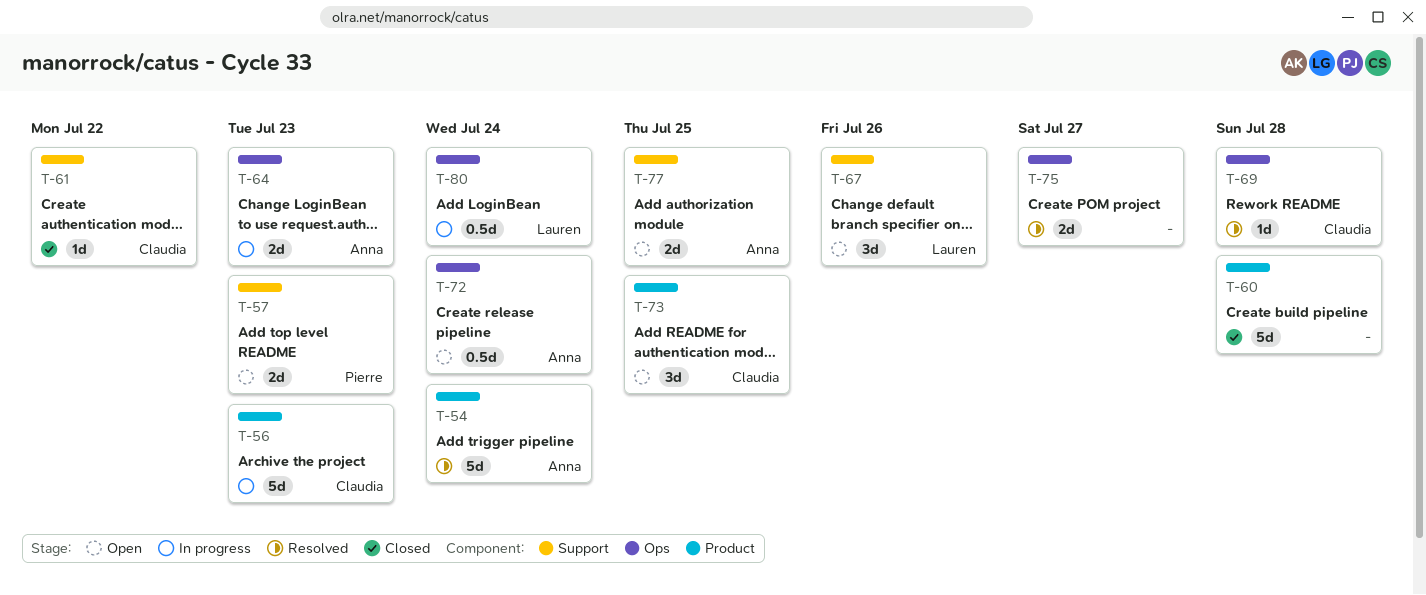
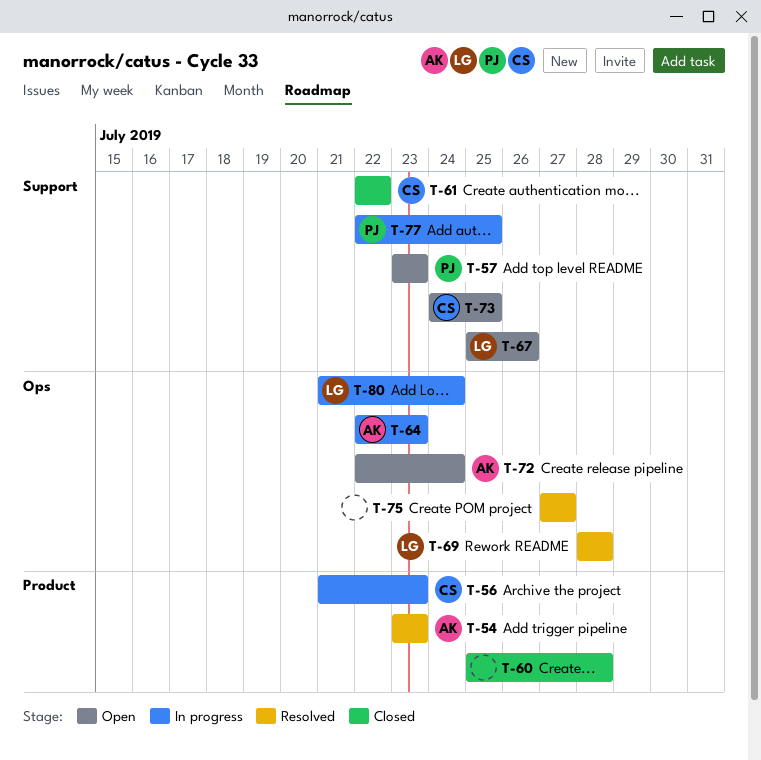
T-54, due: Jul 24 -> Jul 23
T-69, owner: Claudia -> Lauren
T-73, label: Product -> Support
T-77, status: Open -> In progress
T-77, owner: Anna -> Pierre

